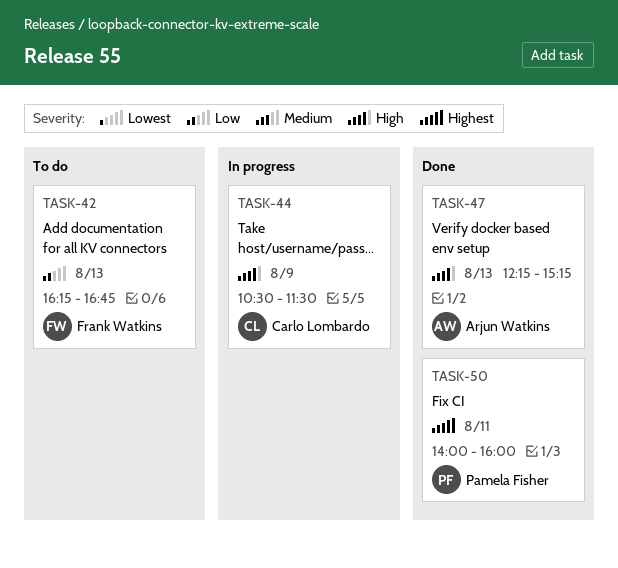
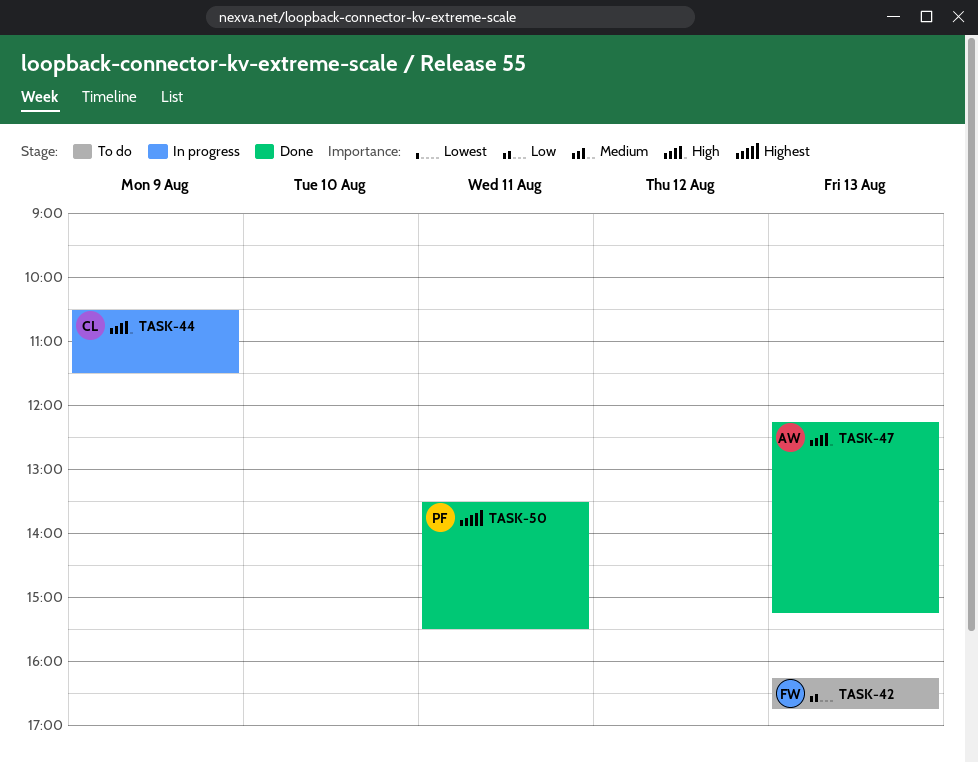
TASK-50, begins: 14:00 -> 13:30
TASK-50, ends: 16:00 -> 15:30

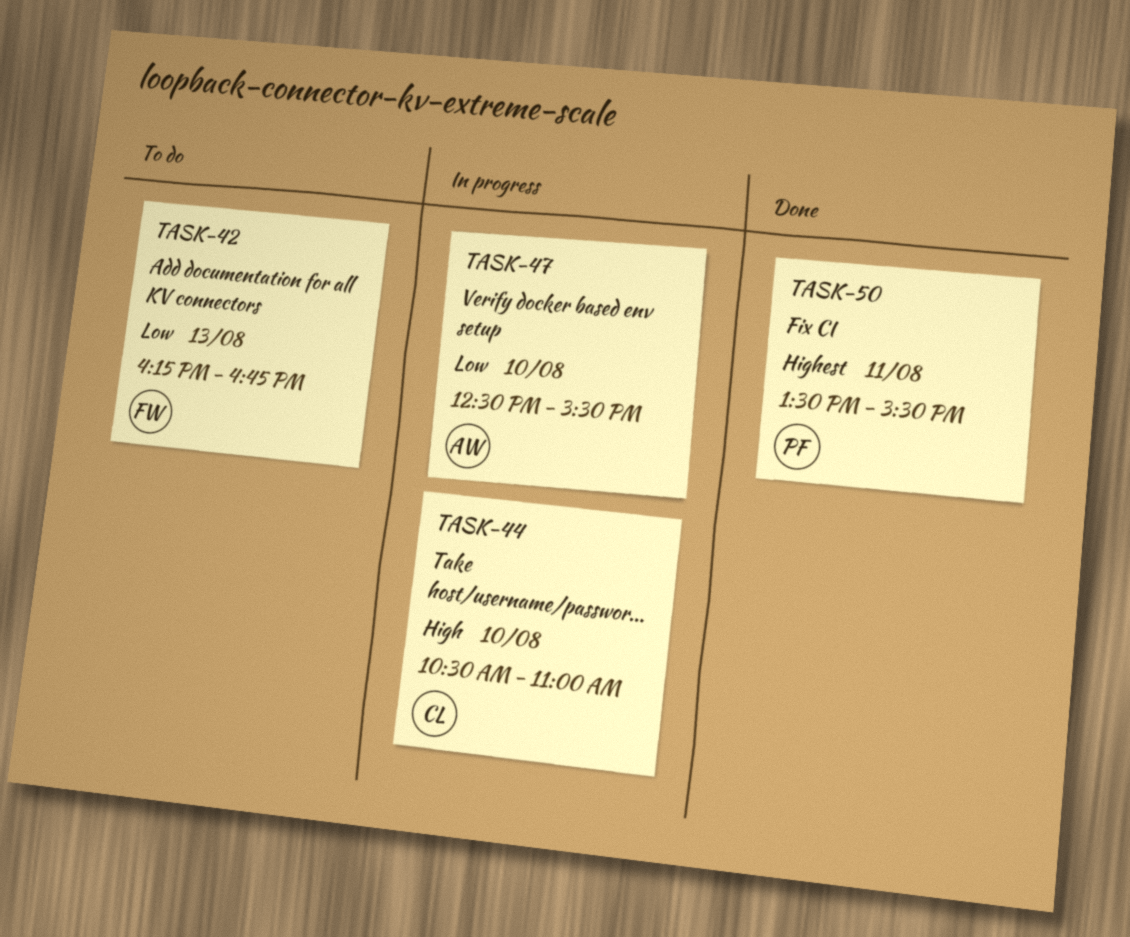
TASK-44, day: Aug 9 -> Aug 10
TASK-44, ends: 11:30 -> 11:00
TASK-47, status: Done -> In progress
TASK-47, priority: High -> Low
TASK-47, day: Aug 13 -> Aug 10
TASK-47, begins: 12:15 -> 12:30
TASK-47, ends: 15:15 -> 15:30

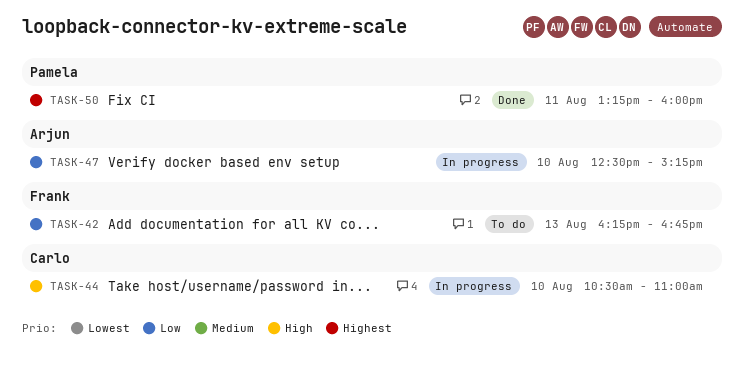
TASK-47, ends: 15:30 -> 15:15
TASK-50, begins: 13:30 -> 13:15
TASK-50, ends: 15:30 -> 16:00

